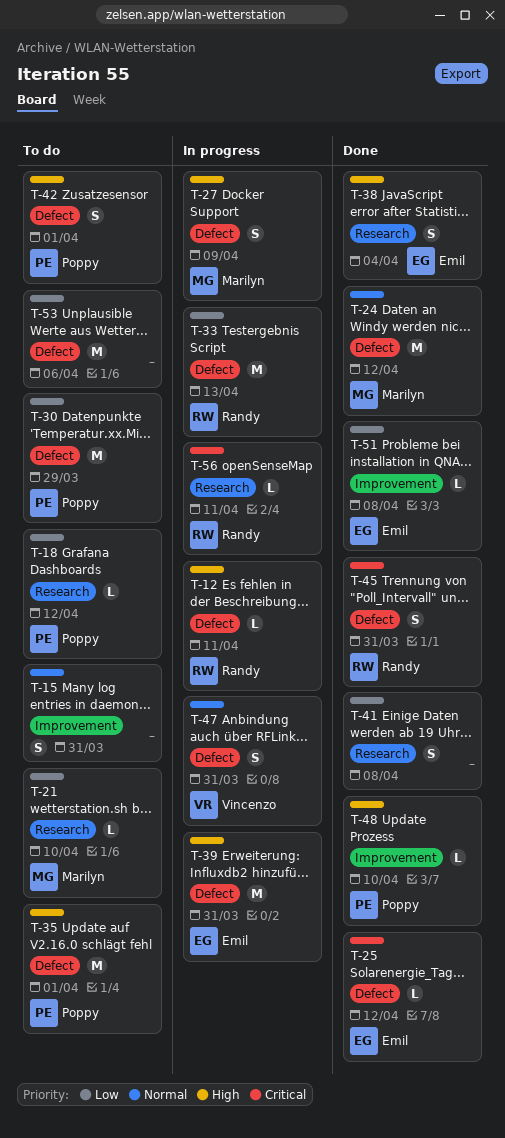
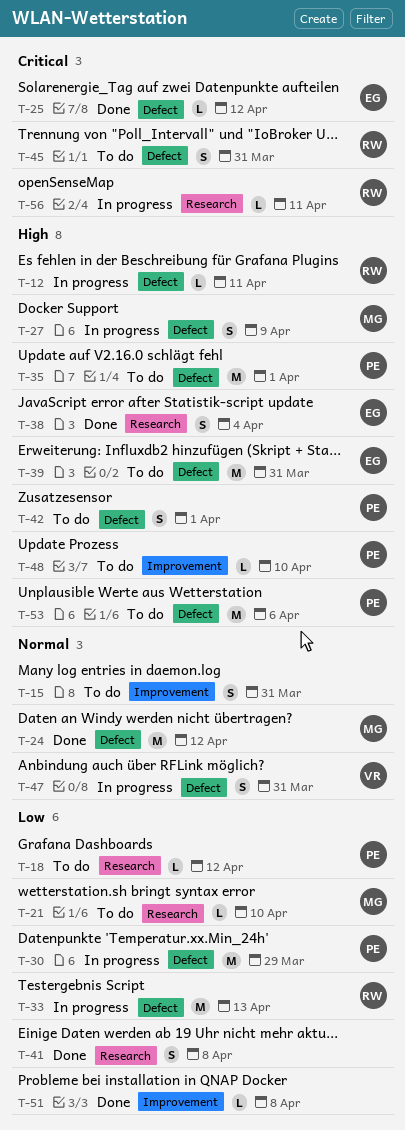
T-30, status: To do -> In progress
T-39, status: In progress -> To do
T-45, status: Done -> To do
T-48, status: Done -> To do
T-51, owner: Emil -> none
T-53, owner: none -> Poppy
T-53, priority: Low -> High

